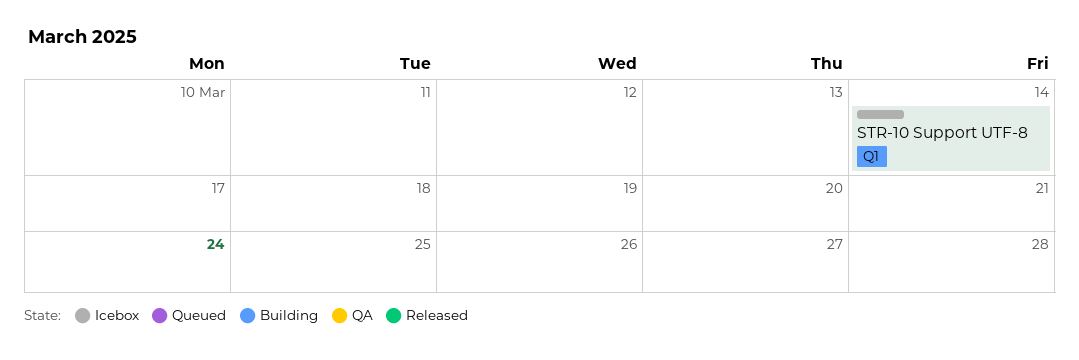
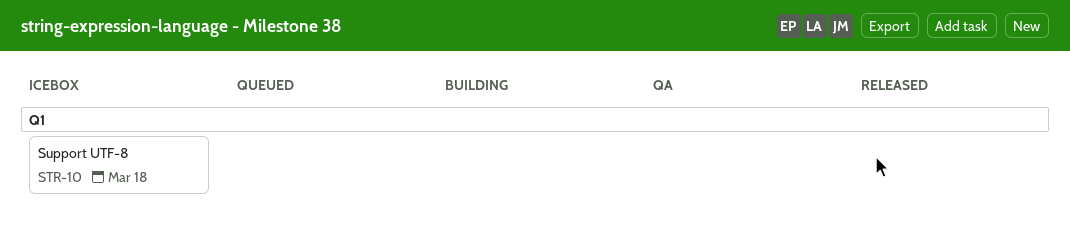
STR-10, due: Mar 14 -> Mar 18

